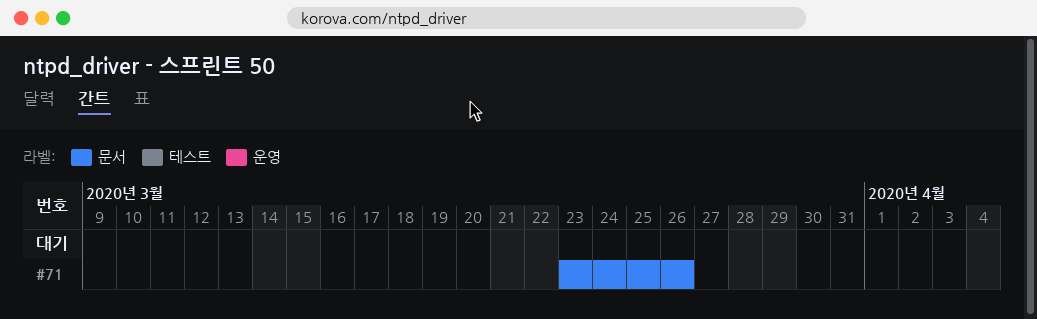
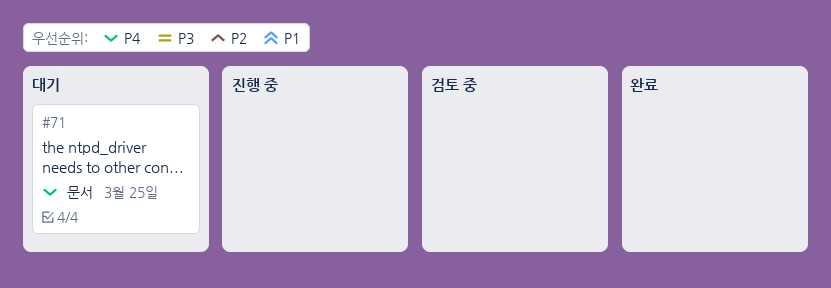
#71, due: Mar 26 -> Mar 25

